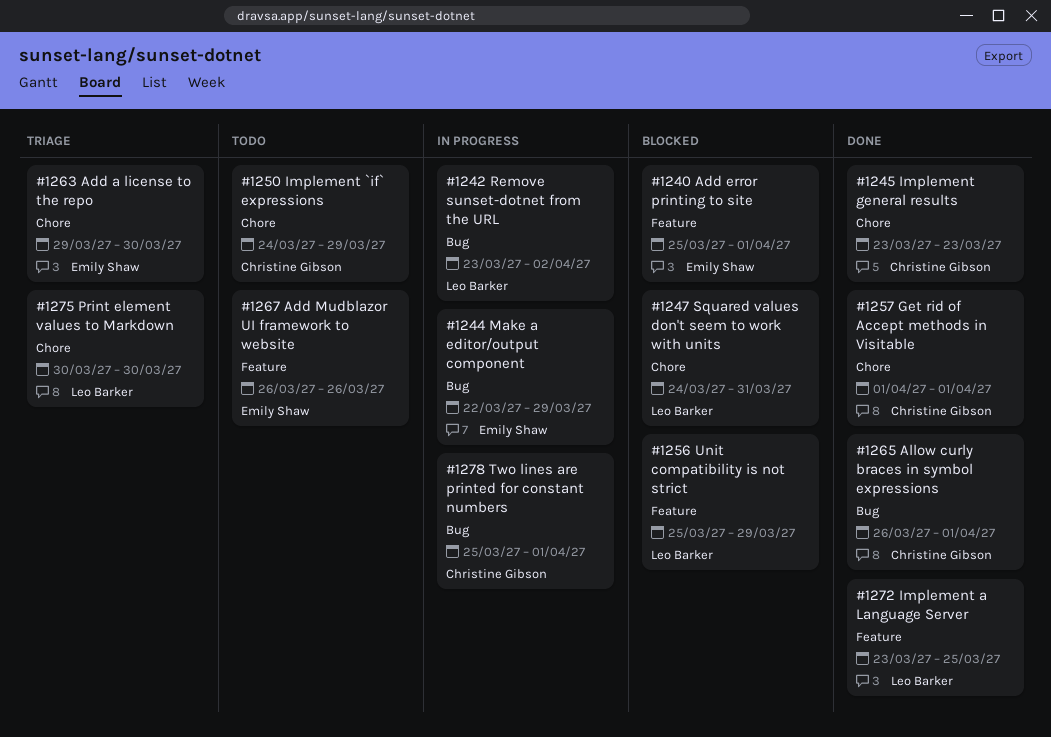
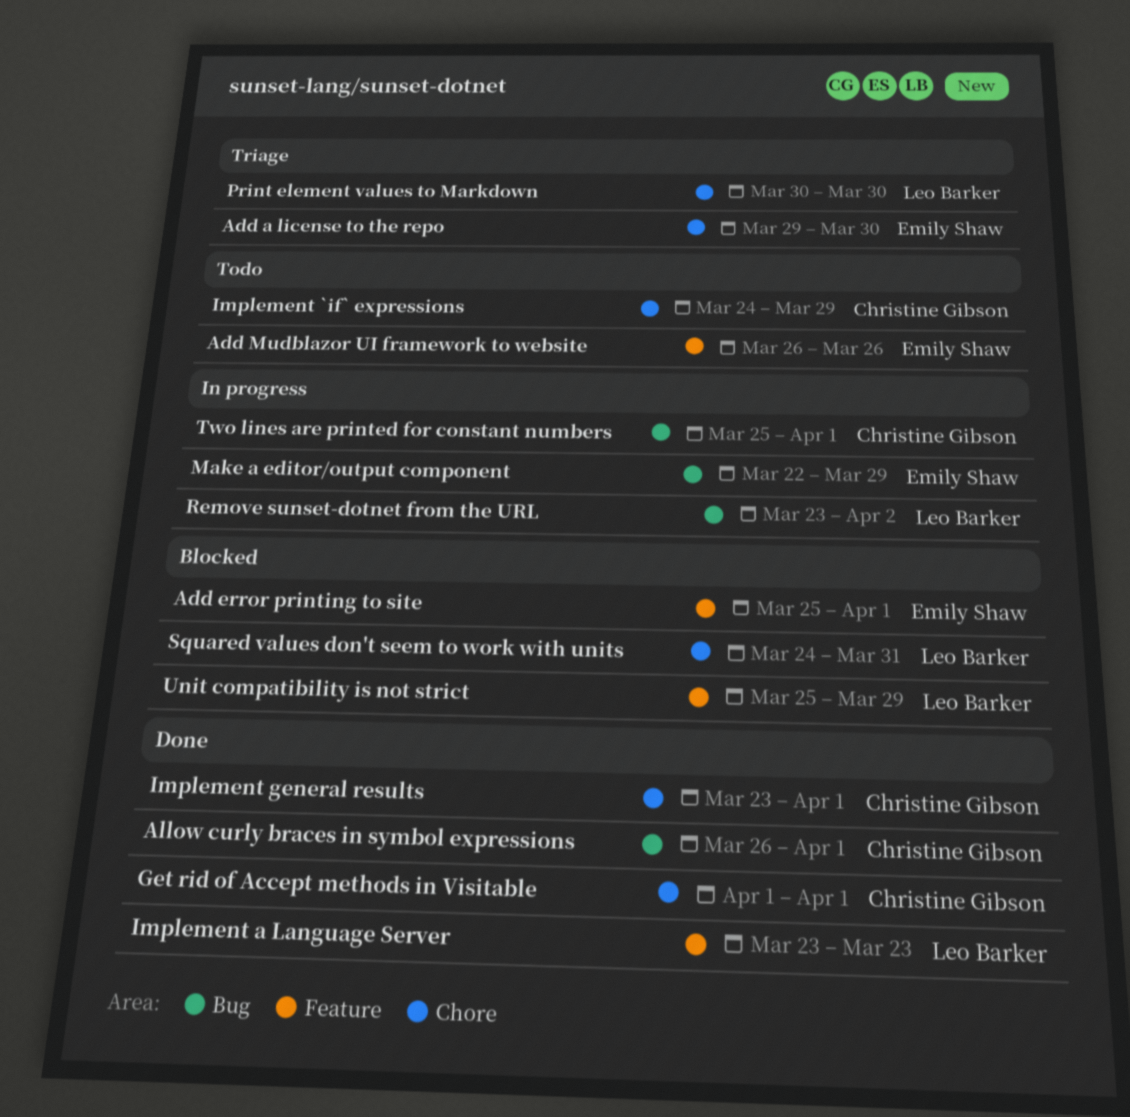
Implement a Language Server, due: Mar 25 -> Mar 23
Implement general results, due: Mar 23 -> Apr 1

